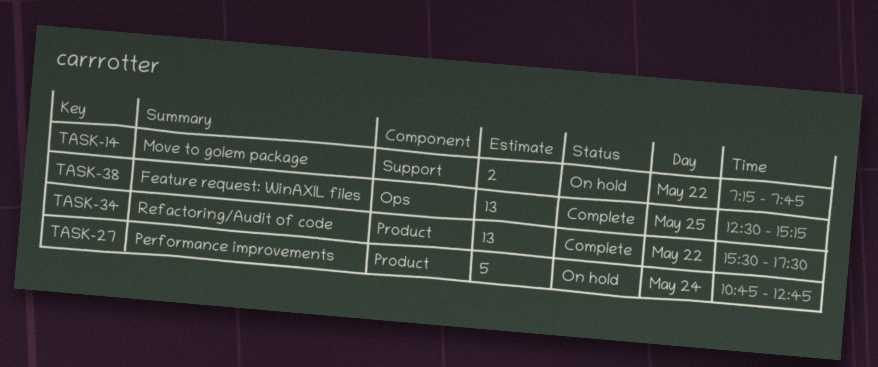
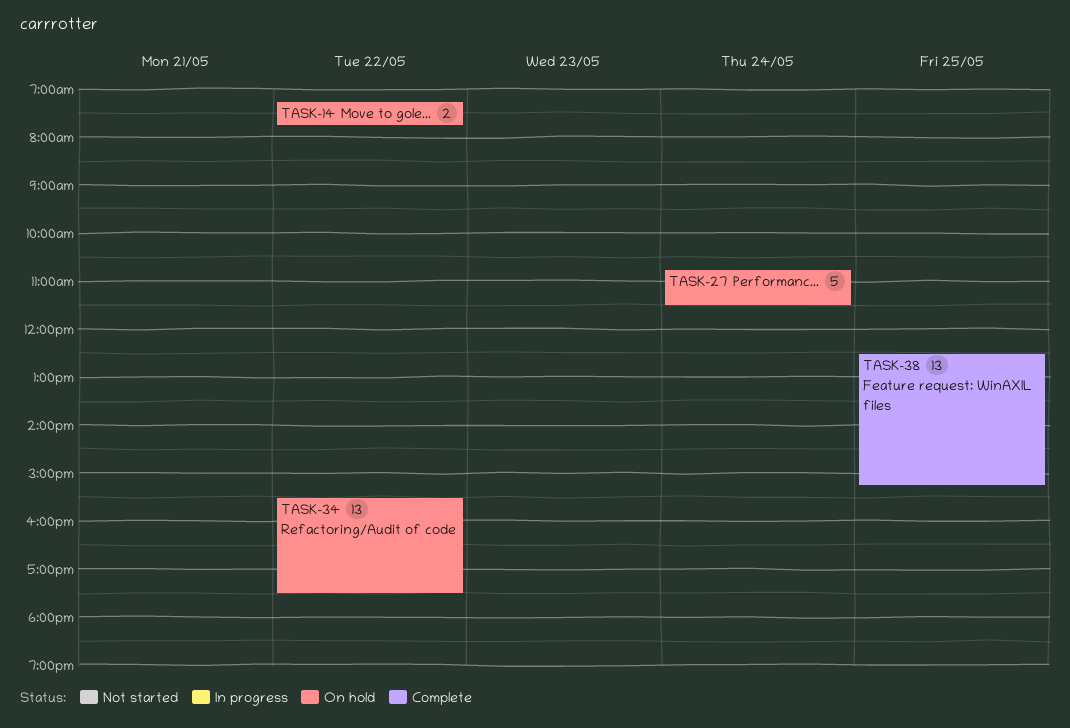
TASK-27, ends: 12:45 -> 11:30
TASK-34, status: Complete -> On hold

